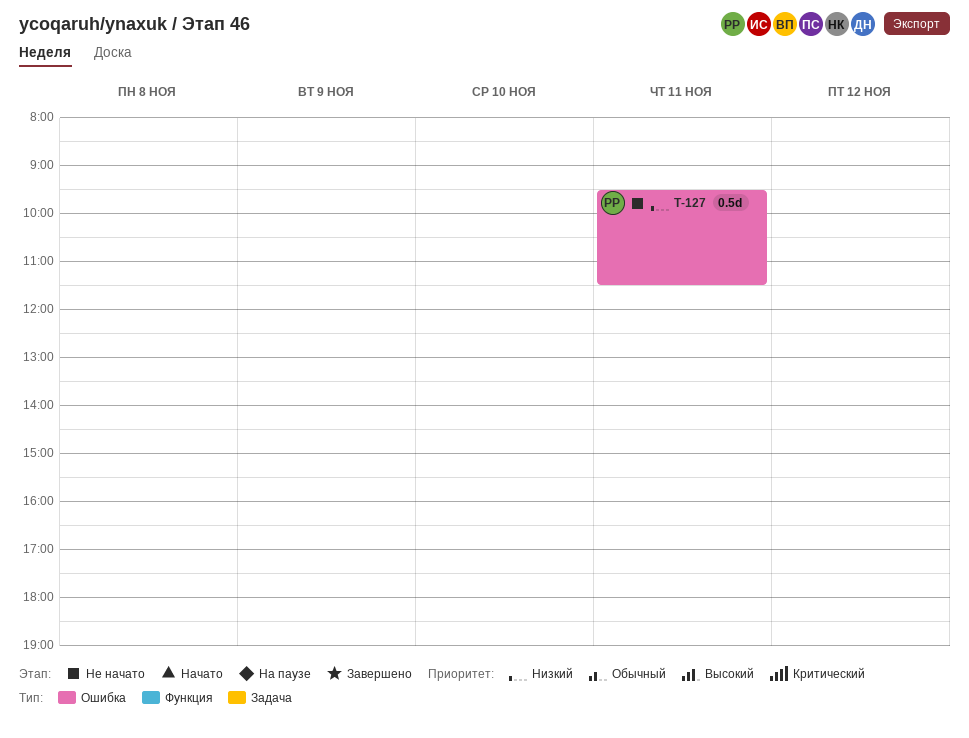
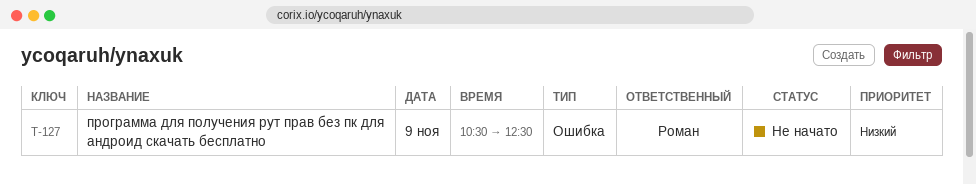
T-127, day: Nov 11 -> Nov 9
T-127, begins: 09:30 -> 10:30
T-127, ends: 11:30 -> 12:30

